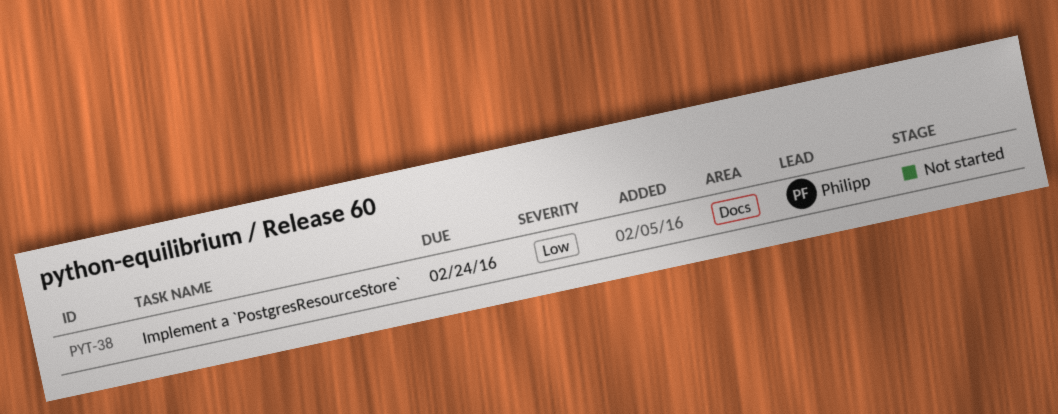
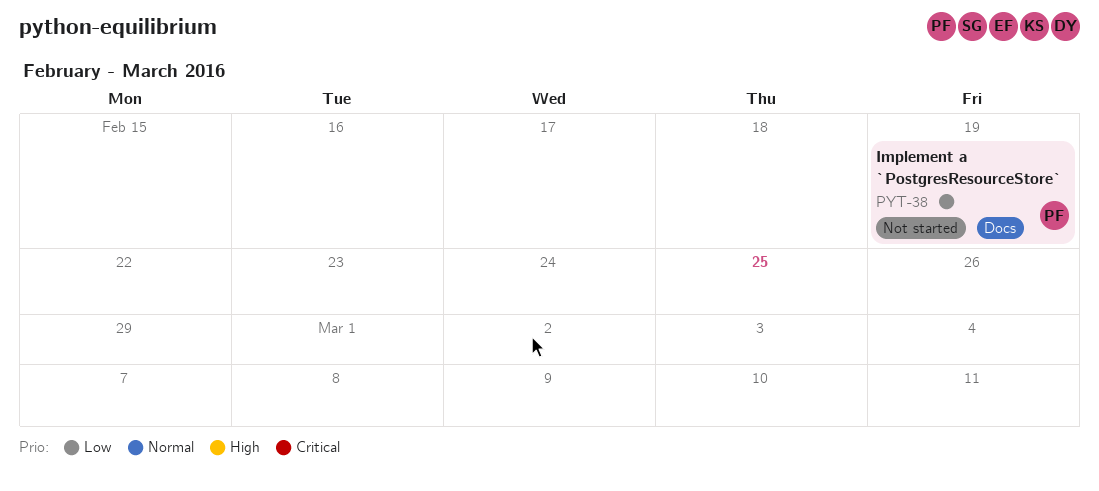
PYT-38, due: Feb 24 -> Feb 19

